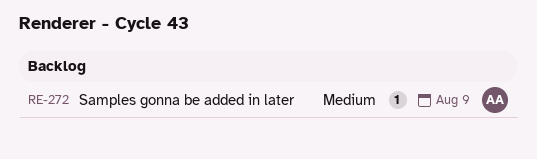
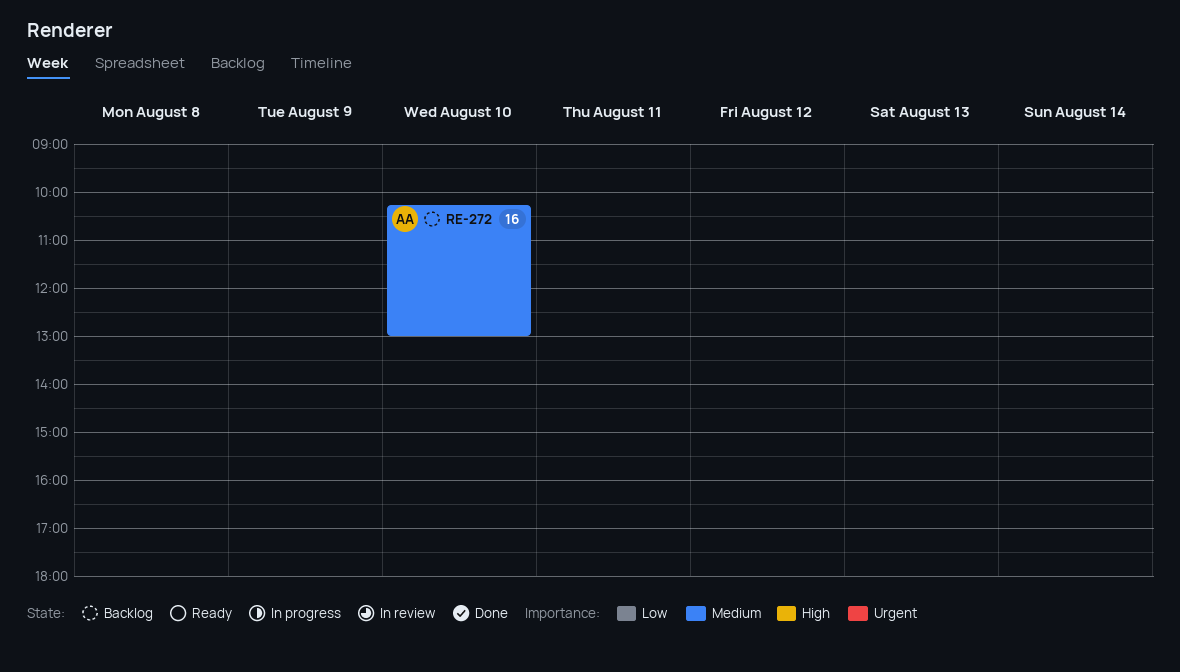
RE-272, estimate: 1 -> 16
RE-272, day: Aug 9 -> Aug 10

